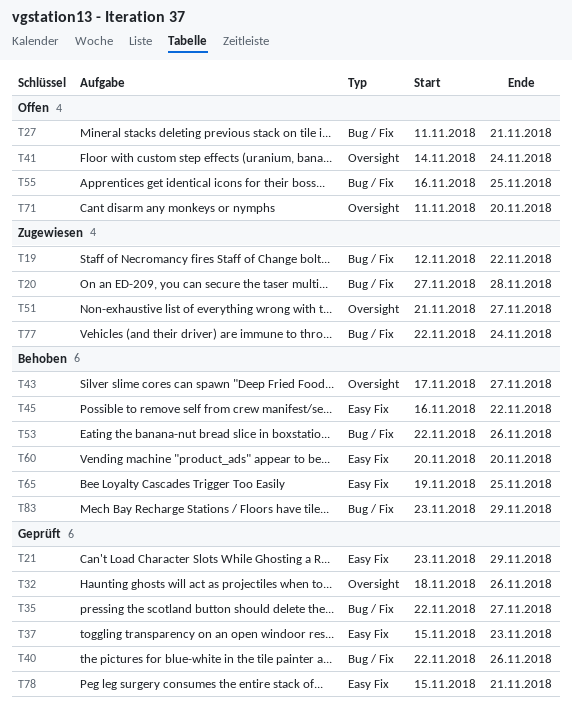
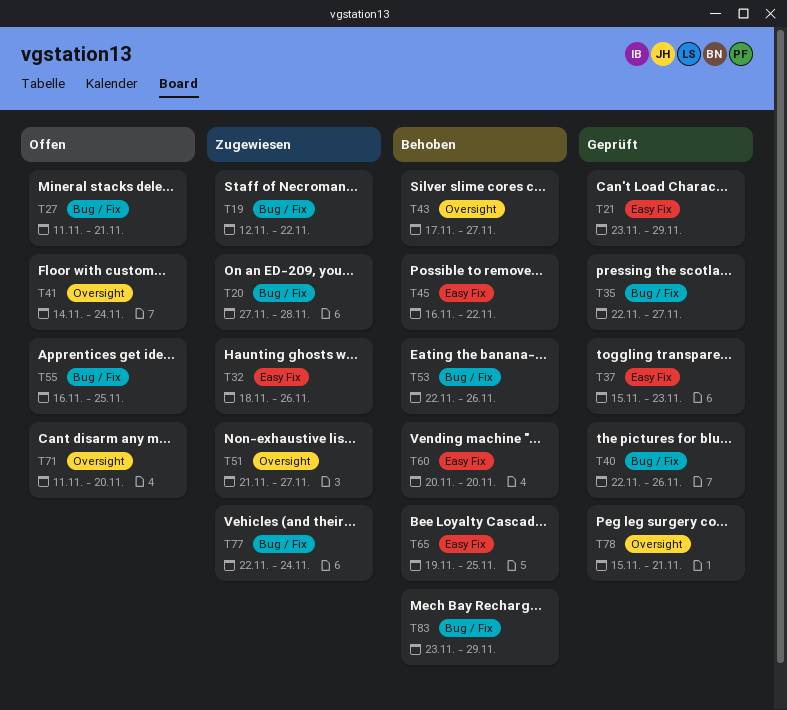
T32, status: Geprüft -> Zugewiesen
T32, label: Oversight -> Easy Fix
T78, label: Easy Fix -> Oversight

